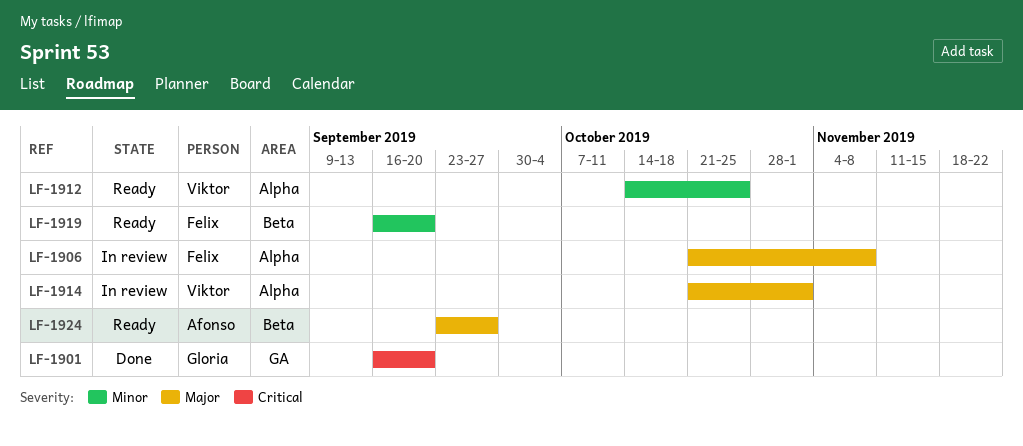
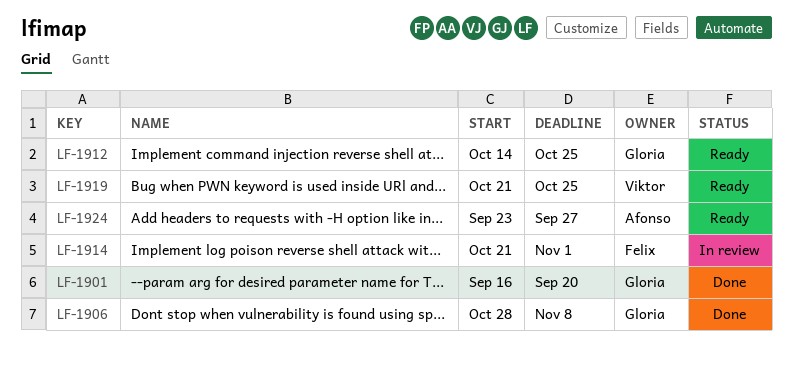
LF-1906, status: In review -> Done
LF-1906, owner: Felix -> Gloria
LF-1906, start: Oct 21 -> Oct 28
LF-1912, owner: Viktor -> Gloria
LF-1914, owner: Viktor -> Felix
LF-1919, owner: Felix -> Viktor
LF-1919, start: Sep 16 -> Oct 21
LF-1919, due: Sep 20 -> Oct 25

